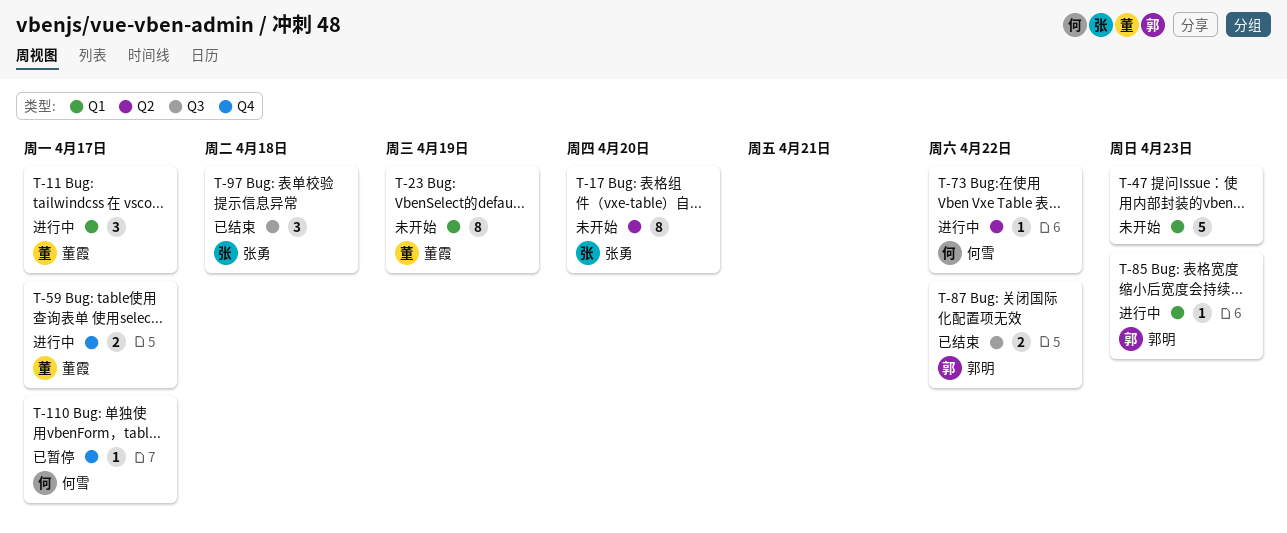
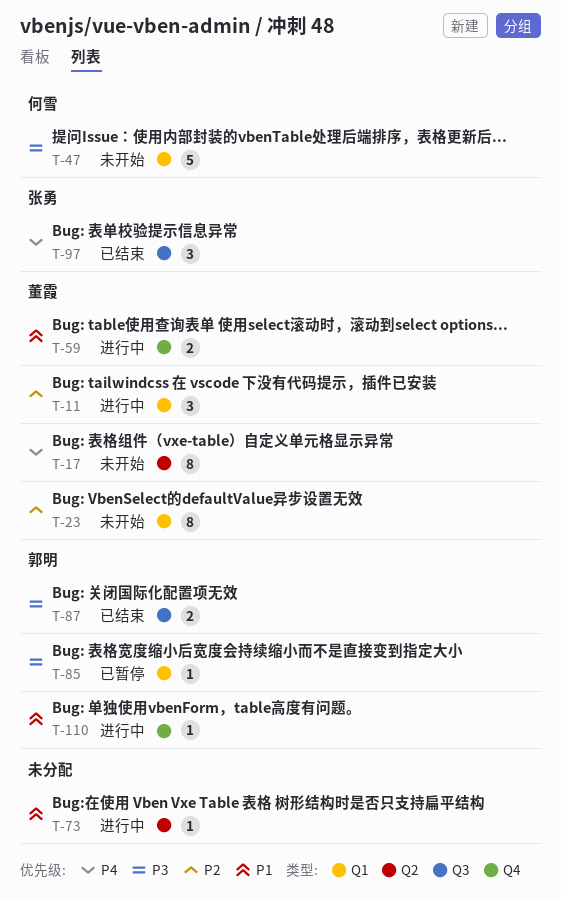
T-17, owner: 张勇 -> 董霞
T-47, owner: none -> 何雪
T-73, owner: 何雪 -> none
T-85, status: 进行中 -> 已暂停
T-110, status: 已暂停 -> 进行中
T-110, owner: 何雪 -> 郭明

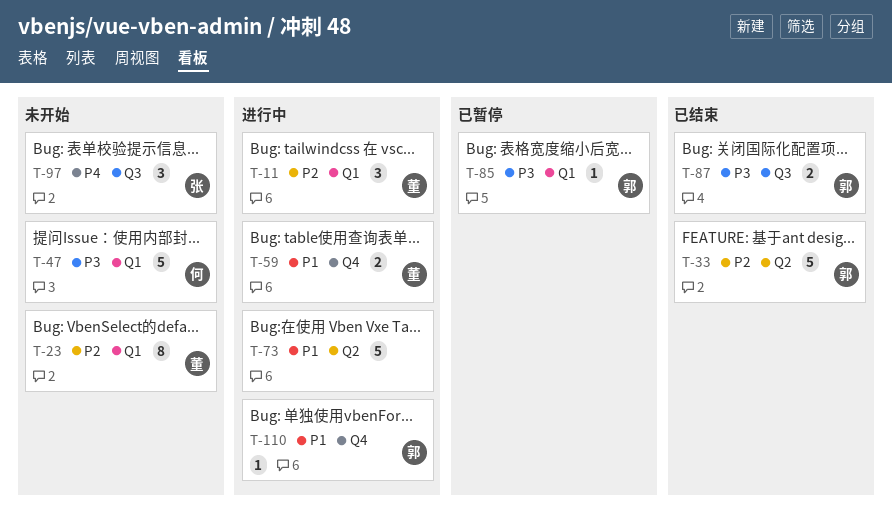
T-17: present -> none
T-33: none -> present
T-73, estimate: 1 -> 5
T-97, status: 已结束 -> 未开始

